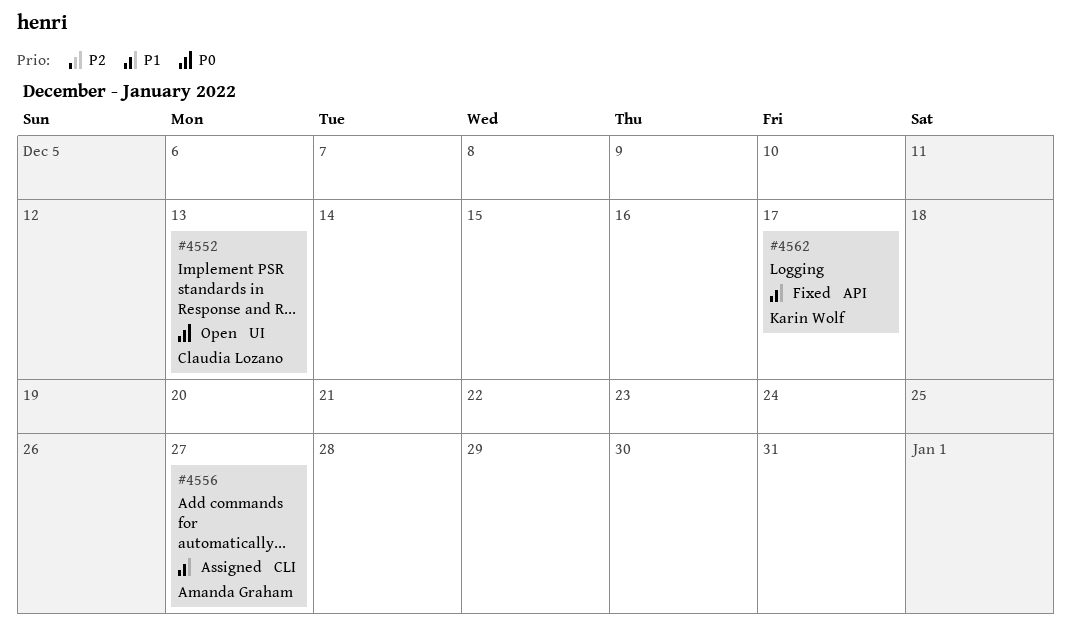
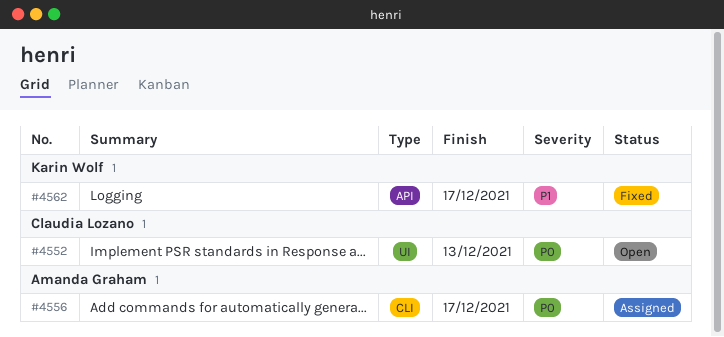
#4556, priority: P1 -> P0
#4556, due: Dec 27 -> Dec 17

